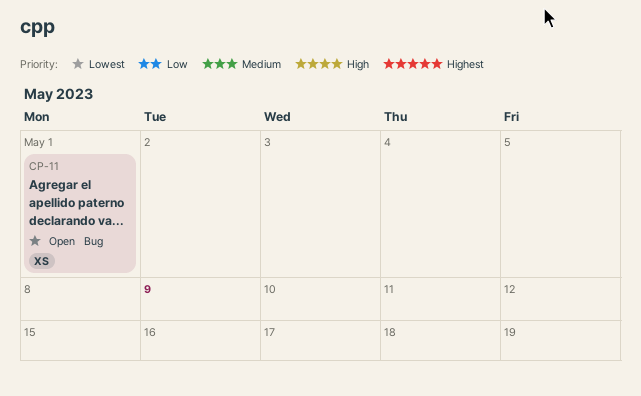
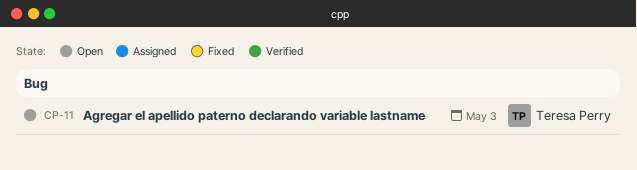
CP-11, due: May 1 -> May 3

